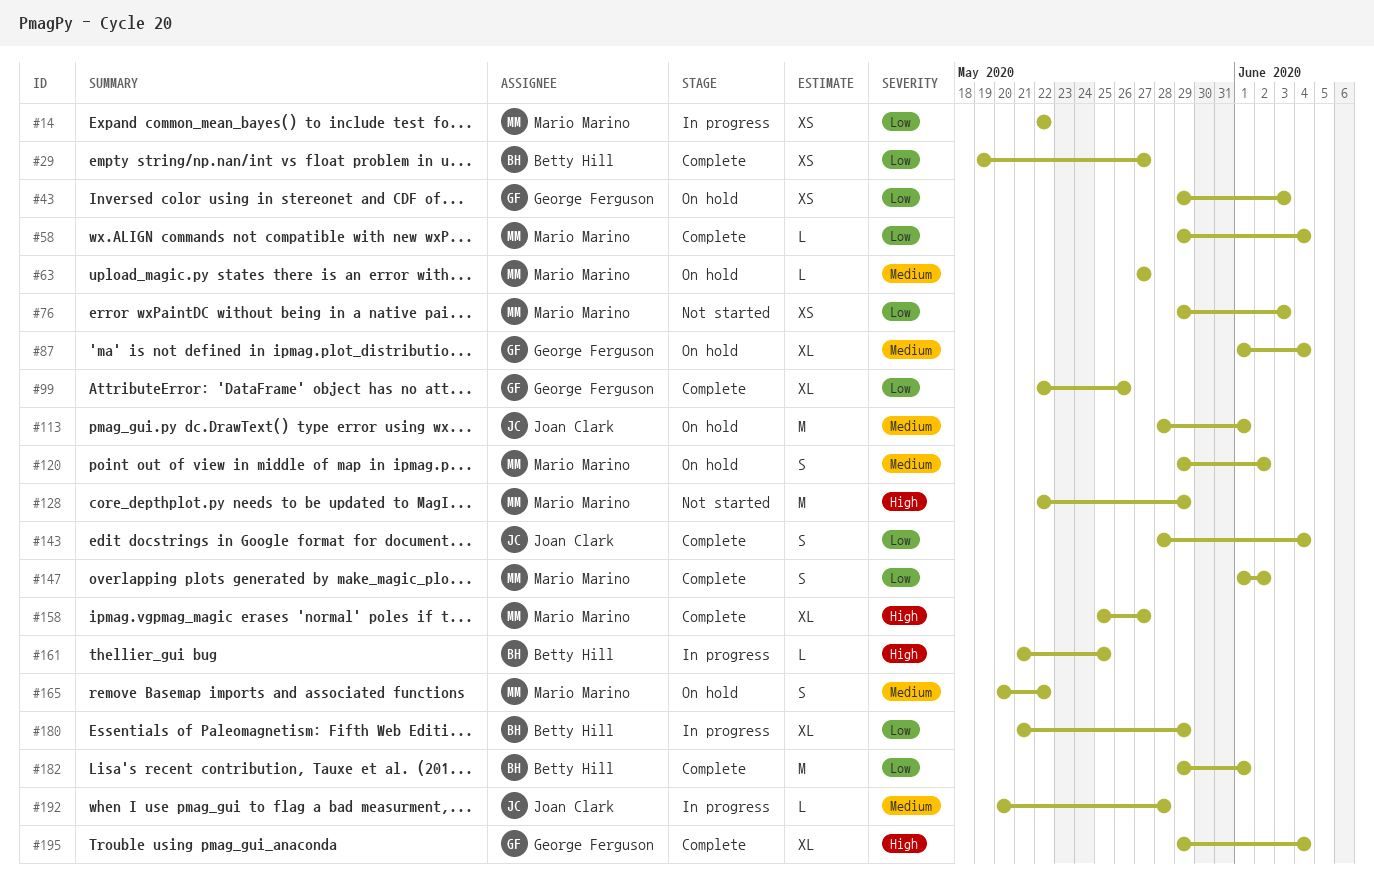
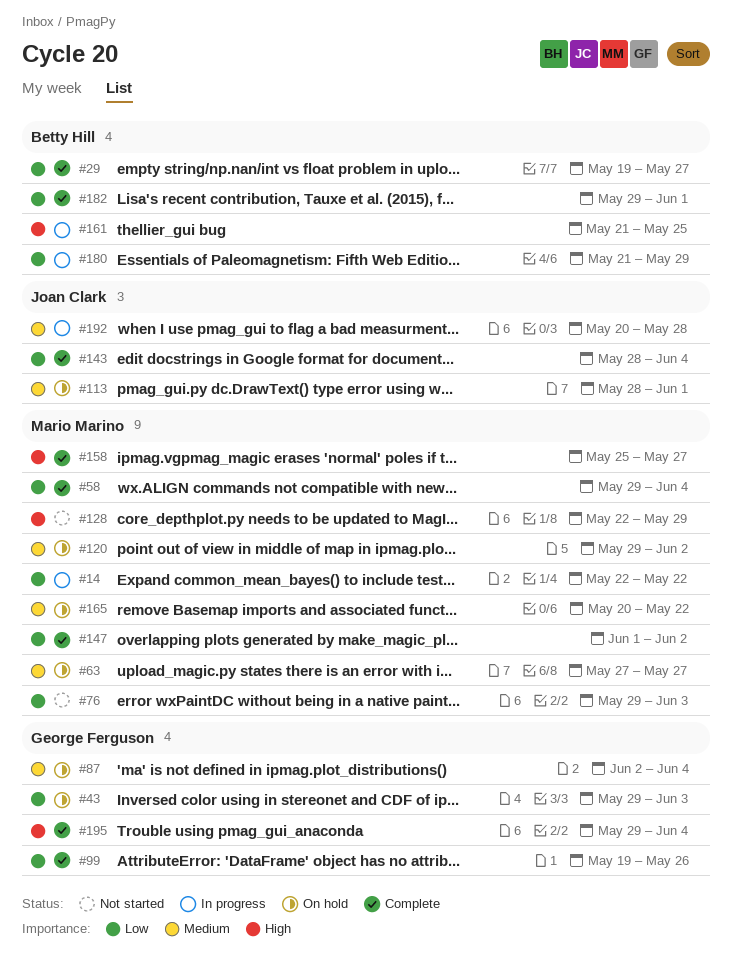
#87, start: Jun 1 -> Jun 2
#99, start: May 22 -> May 19

